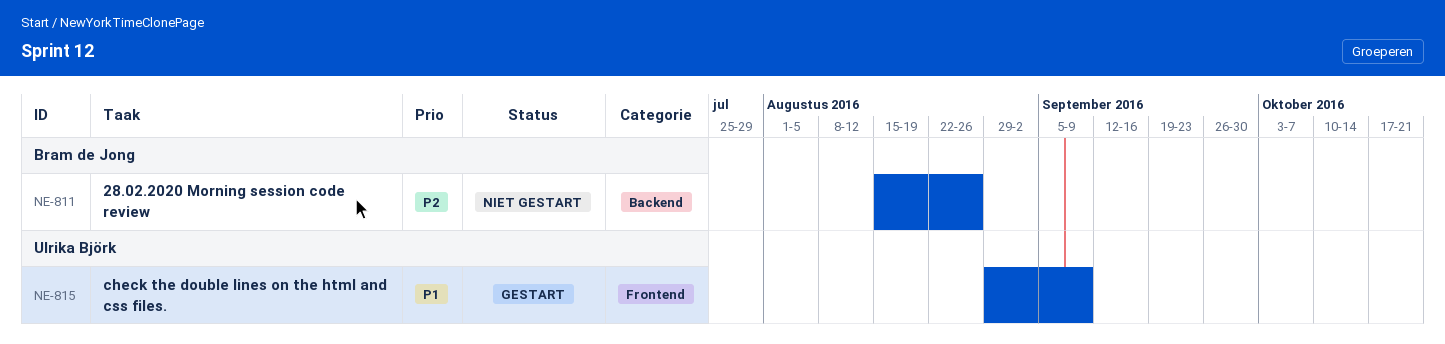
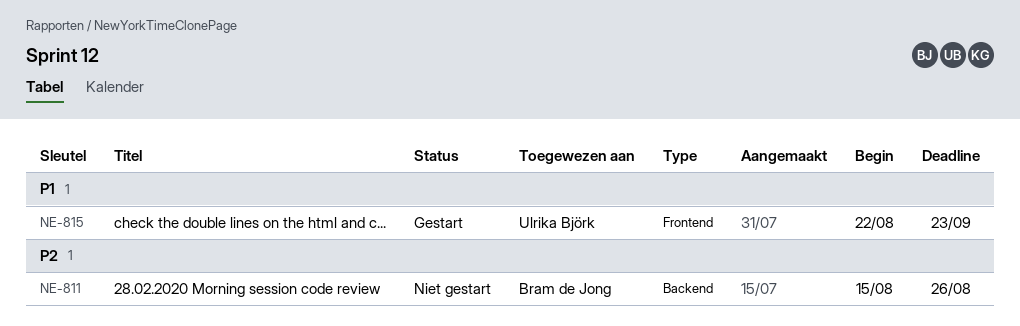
NE-815, start: Aug 29 -> Aug 22
NE-815, due: Sep 9 -> Sep 23

